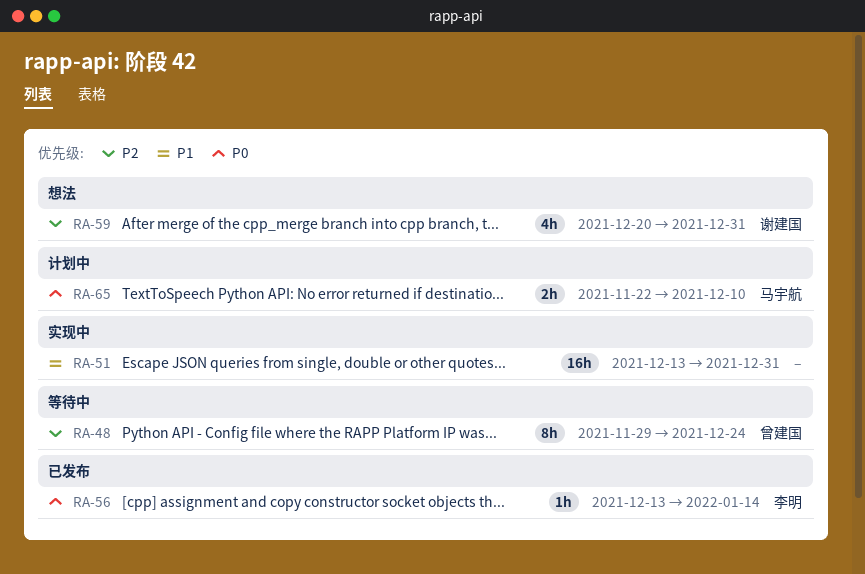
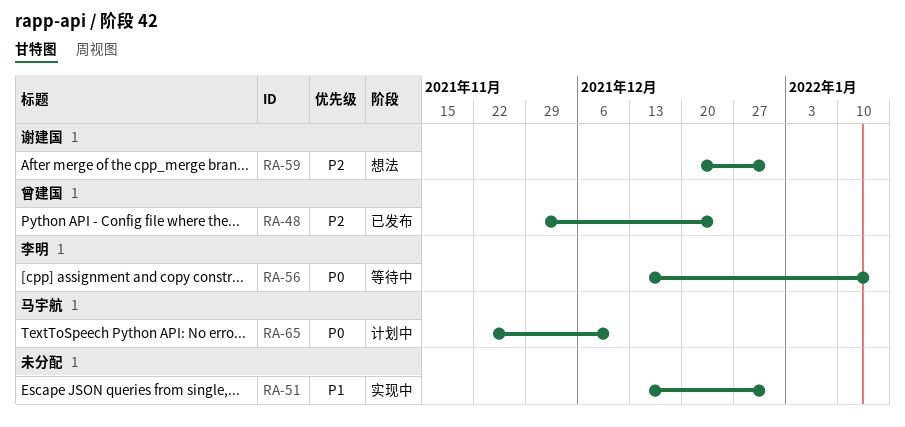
RA-48, status: 等待中 -> 已发布
RA-56, status: 已发布 -> 等待中

